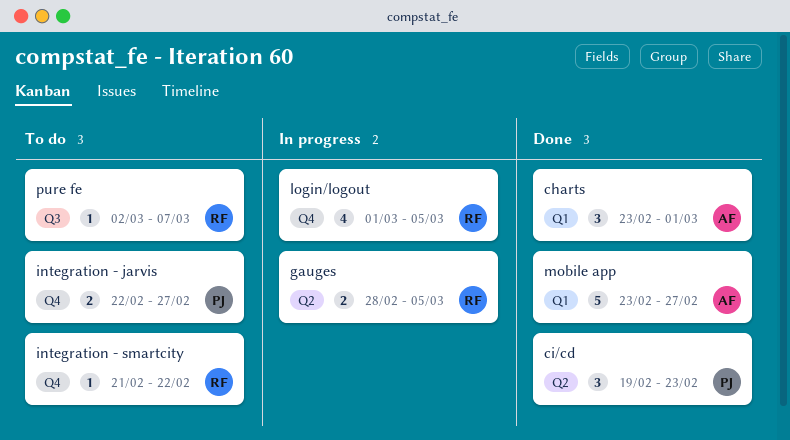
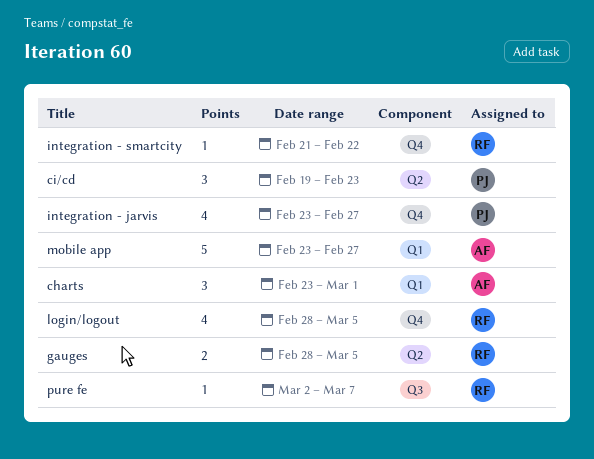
integration - jarvis, estimate: 2 -> 4
integration - jarvis, start: Feb 22 -> Feb 23
login/logout, start: Mar 1 -> Feb 28

